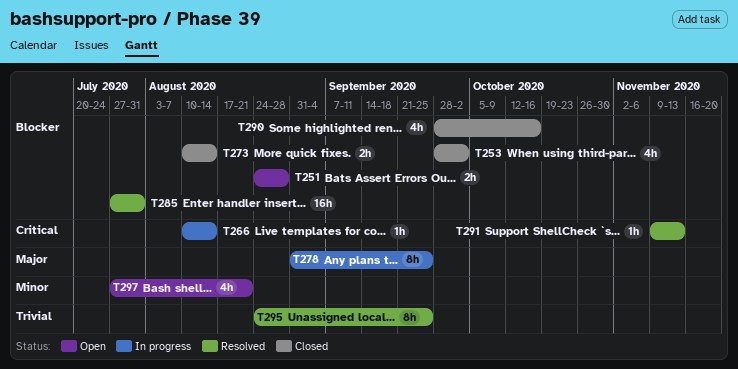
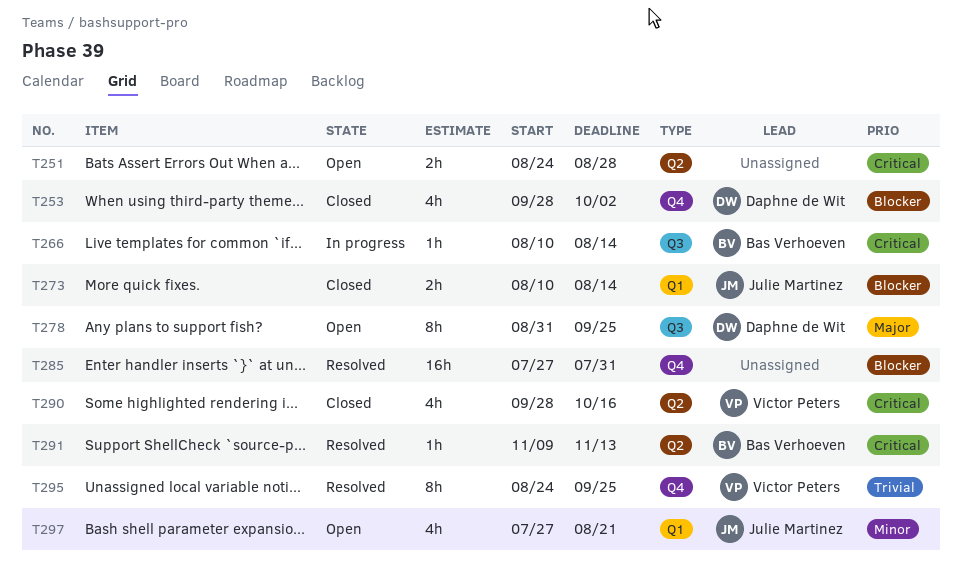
T251, priority: Blocker -> Critical
T278, status: In progress -> Open
T290, priority: Blocker -> Critical

